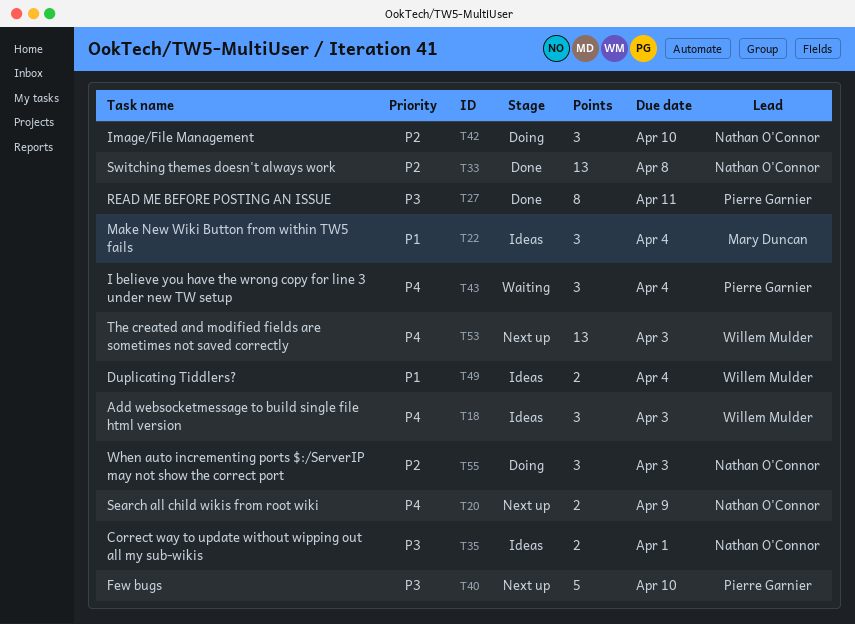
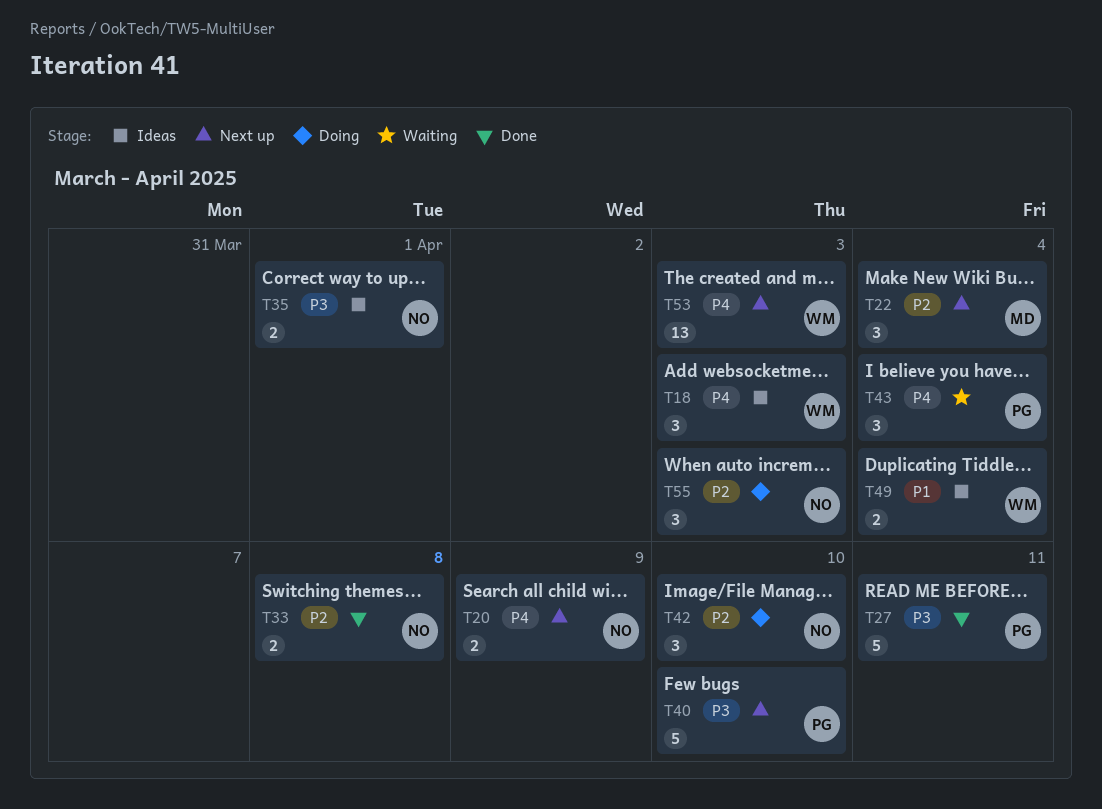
T22, status: Ideas -> Next up
T22, priority: P1 -> P2
T27, estimate: 8 -> 5
T33, estimate: 13 -> 2

